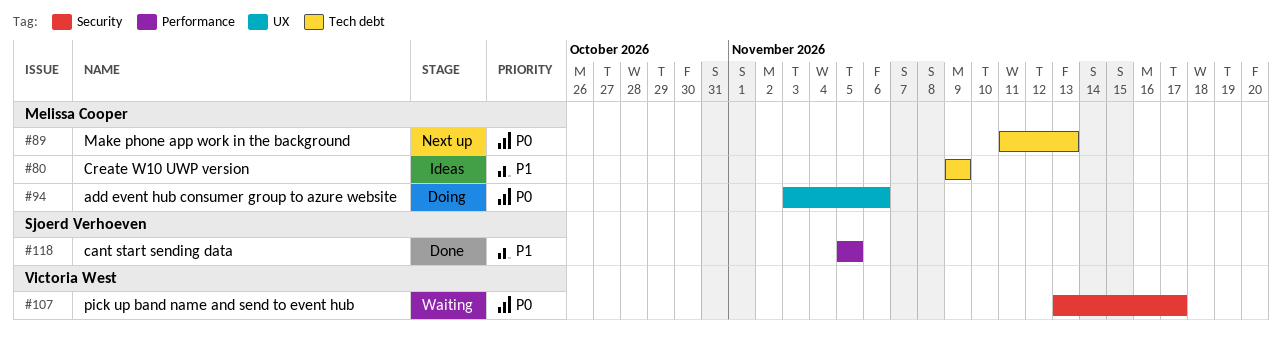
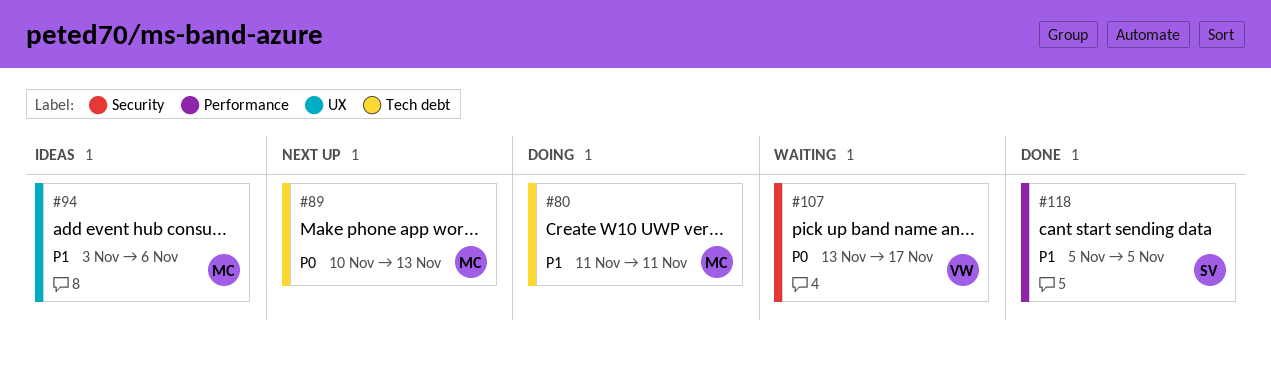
#80, status: Ideas -> Doing
#80, start: Nov 9 -> Nov 11
#80, due: Nov 9 -> Nov 11
#89, start: Nov 11 -> Nov 10
#94, status: Doing -> Ideas
#94, priority: P0 -> P1

